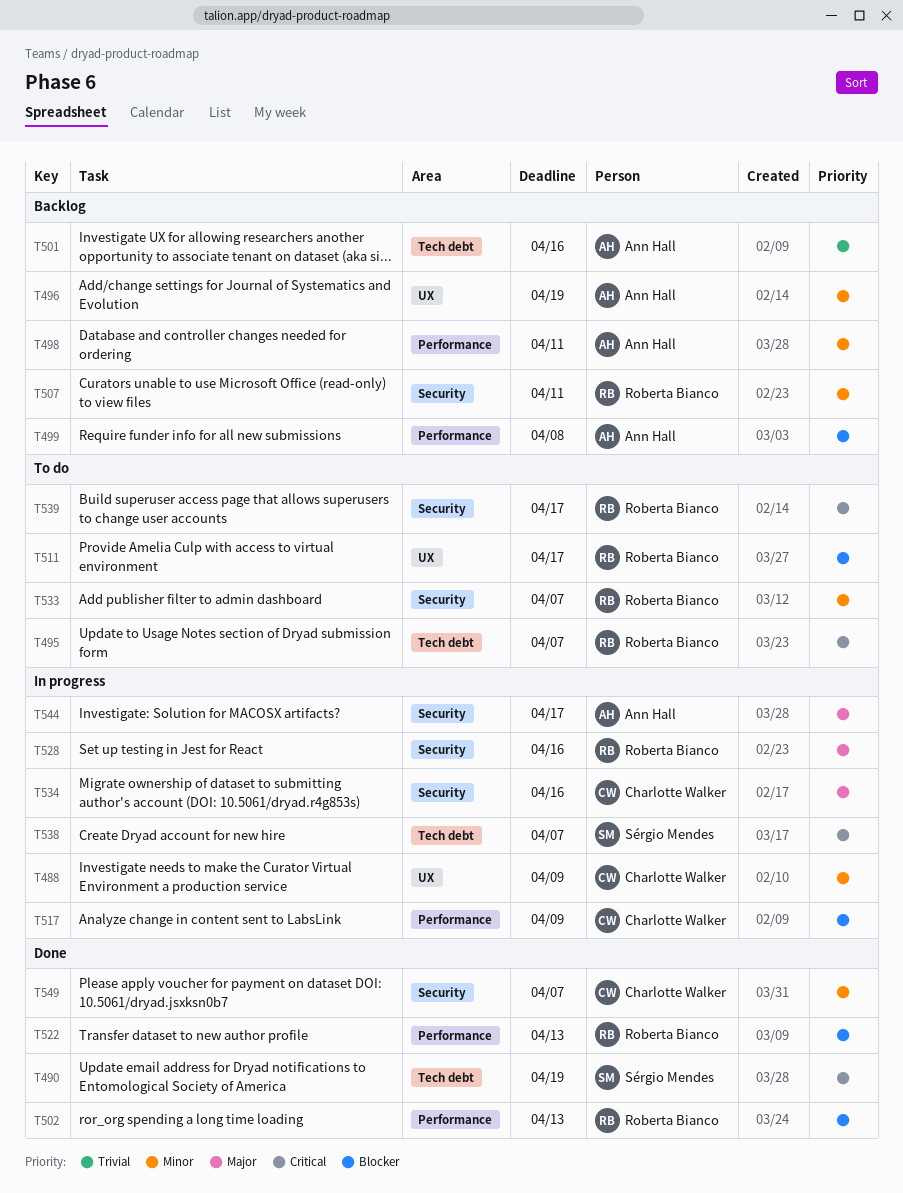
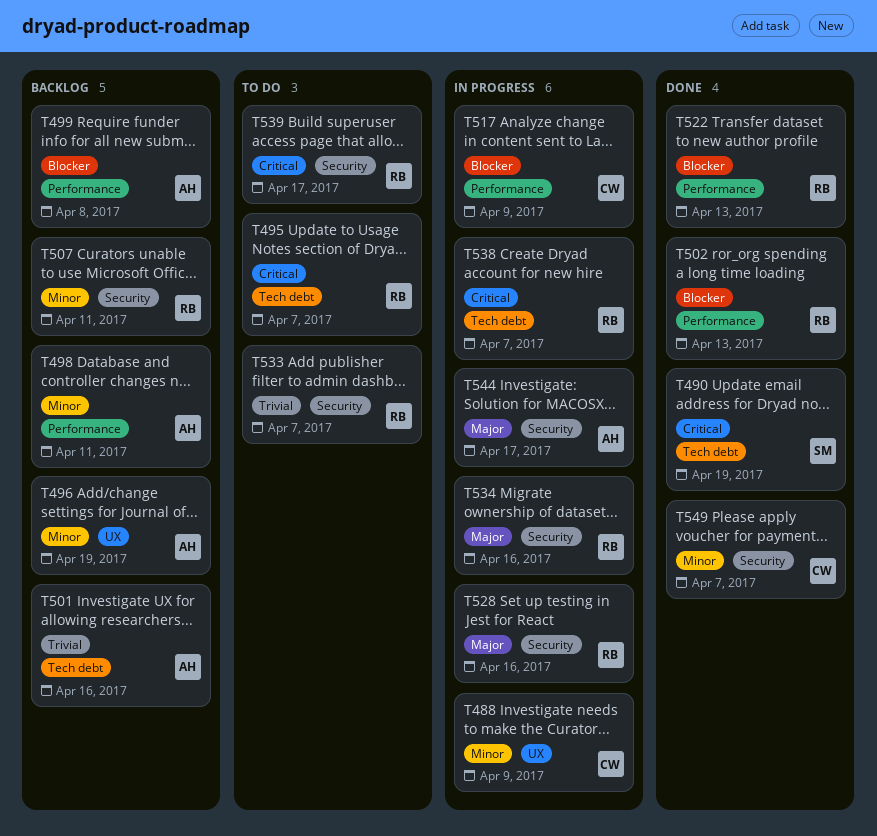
T511: present -> none
T533, priority: Minor -> Trivial
T534, owner: Charlotte Walker -> Roberta Bianco
T538, owner: Sérgio Mendes -> Roberta Bianco

